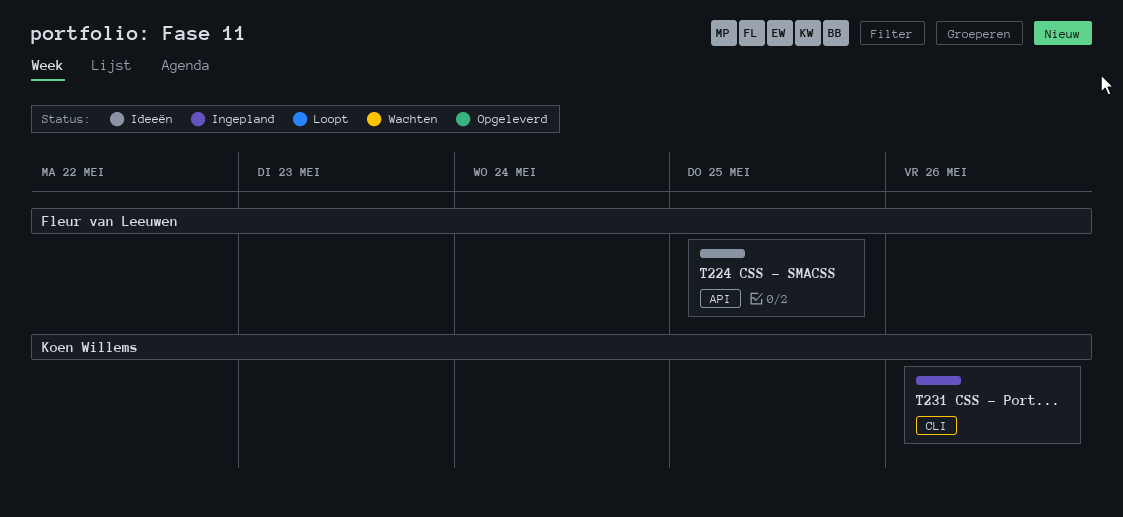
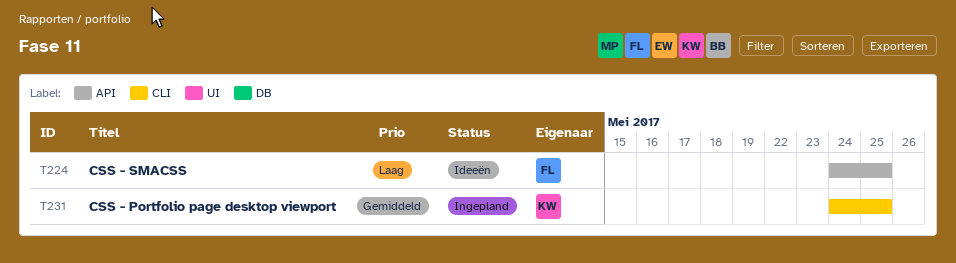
T231, due: May 26 -> May 25

